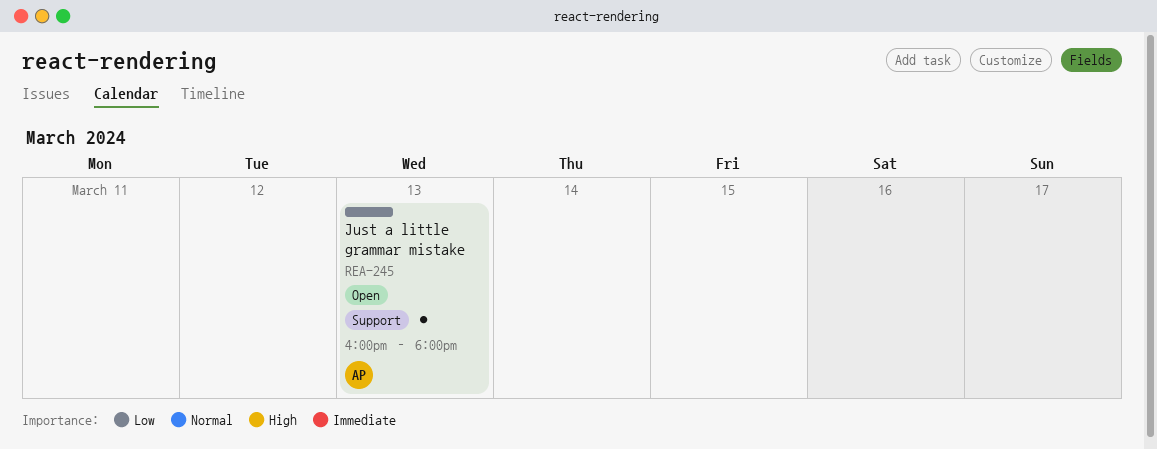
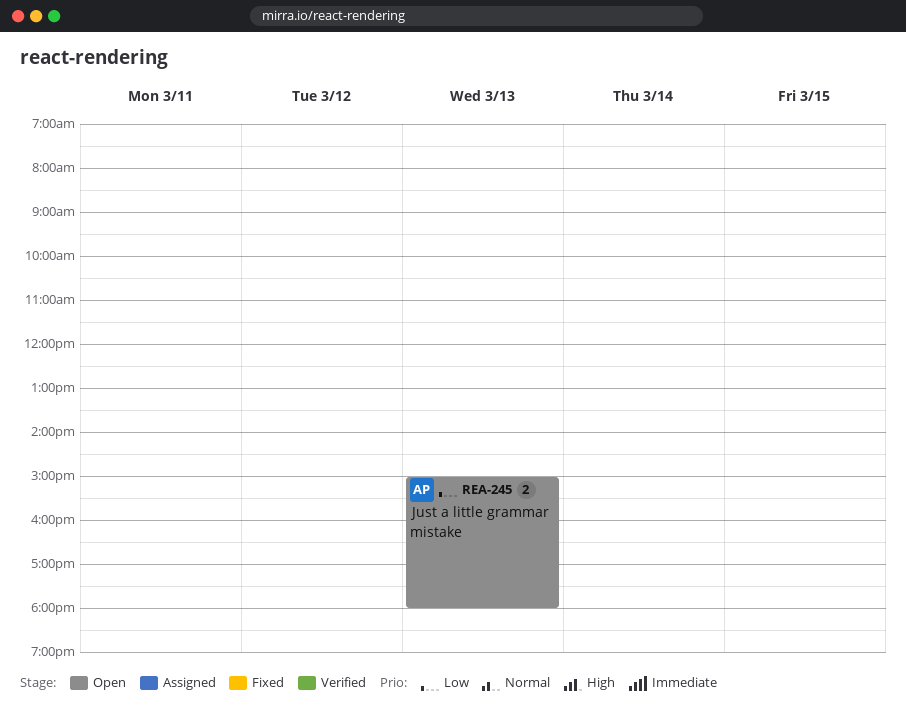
REA-245, estimate: 1 -> 2
REA-245, begins: 16:00 -> 15:00

